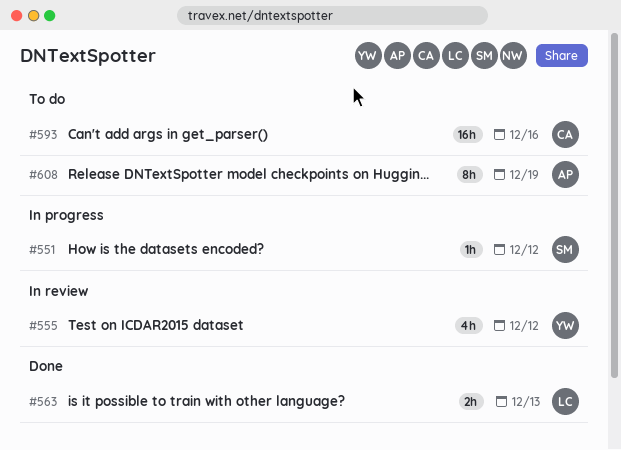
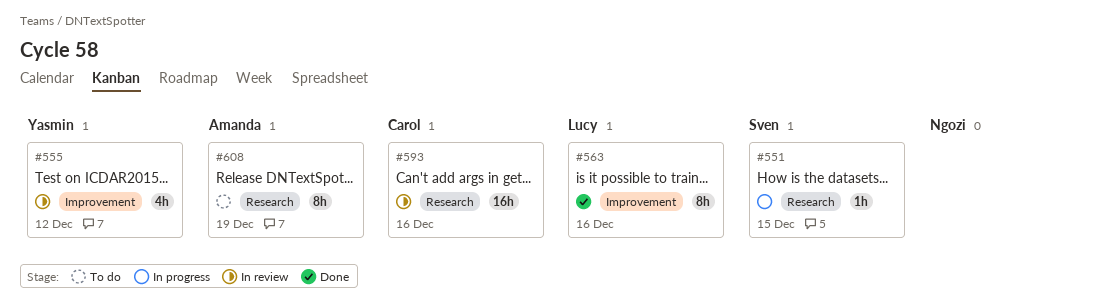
#551, due: Dec 12 -> Dec 15
#563, estimate: 2h -> 8h
#563, due: Dec 13 -> Dec 16
#593, status: To do -> In review

